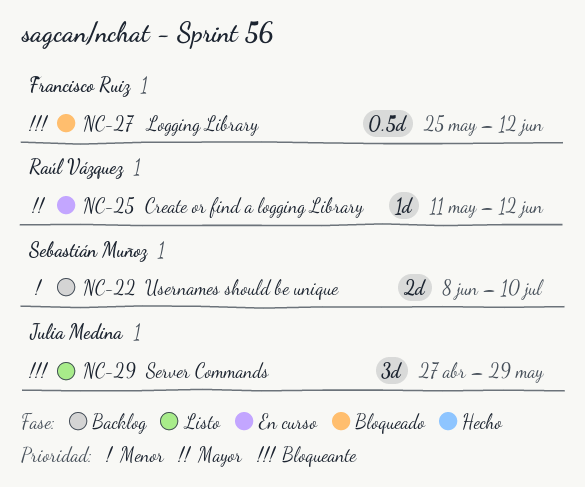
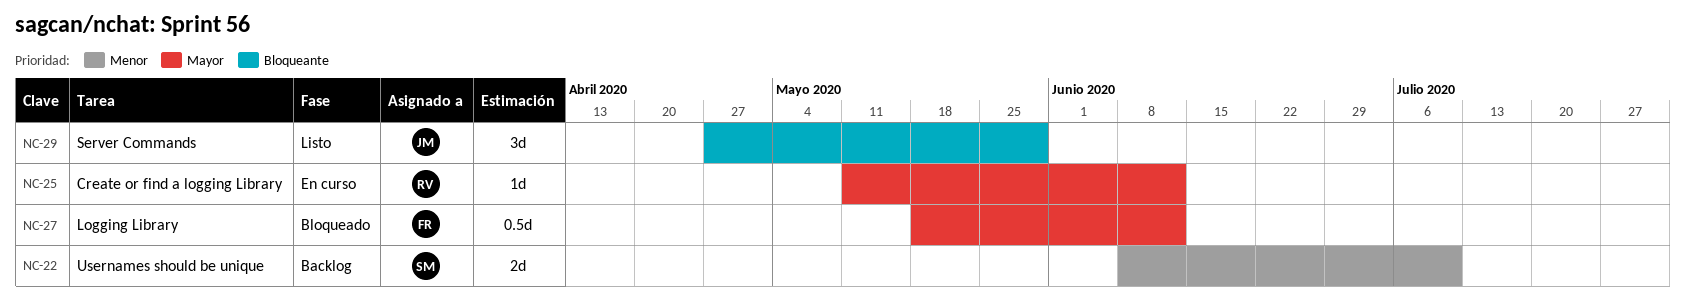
NC-27, priority: Bloqueante -> Mayor
NC-27, start: May 25 -> May 18

